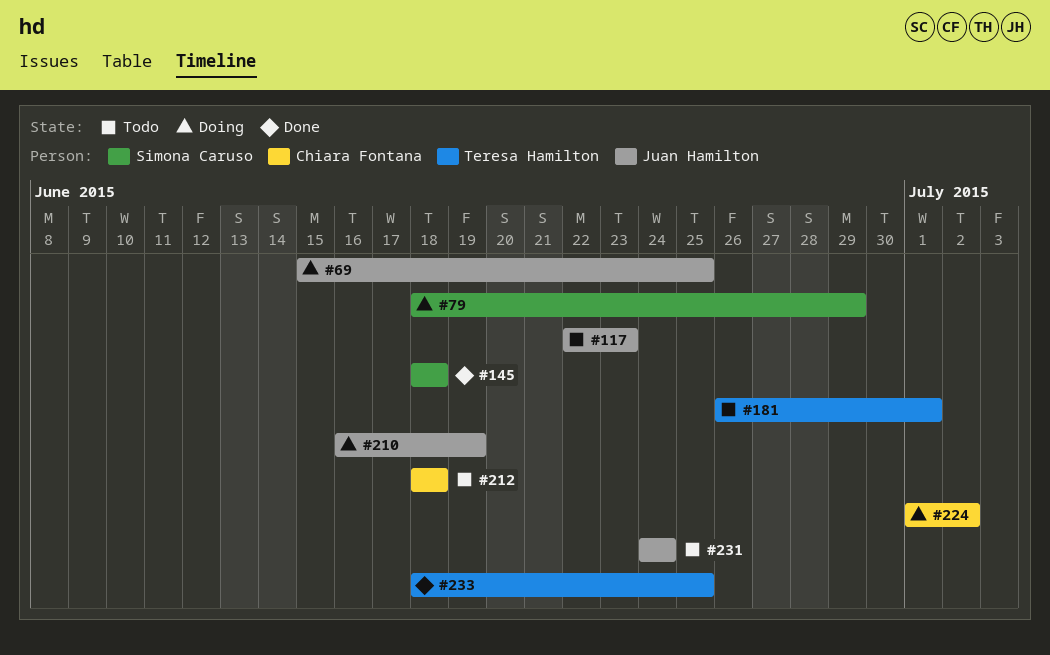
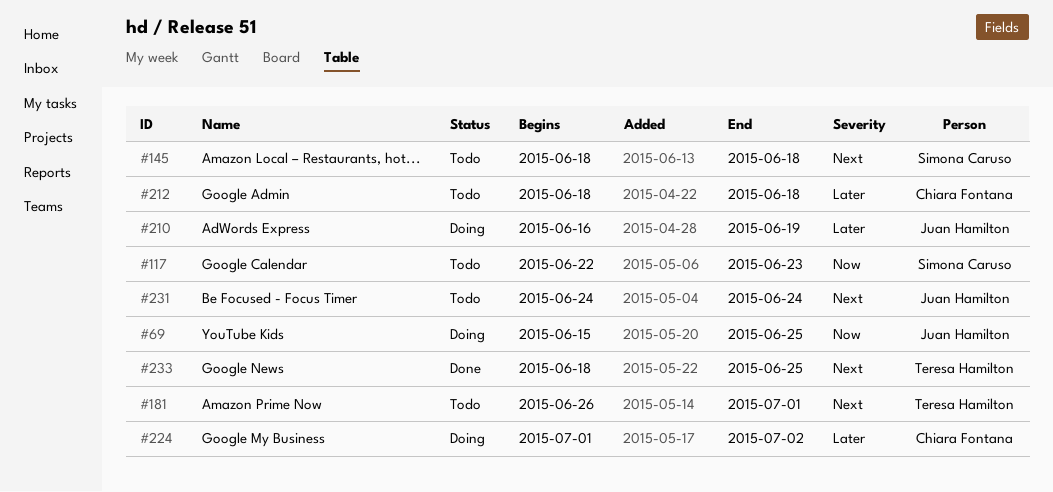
#79: present -> none
#117, owner: Juan Hamilton -> Simona Caruso
#145, status: Done -> Todo

